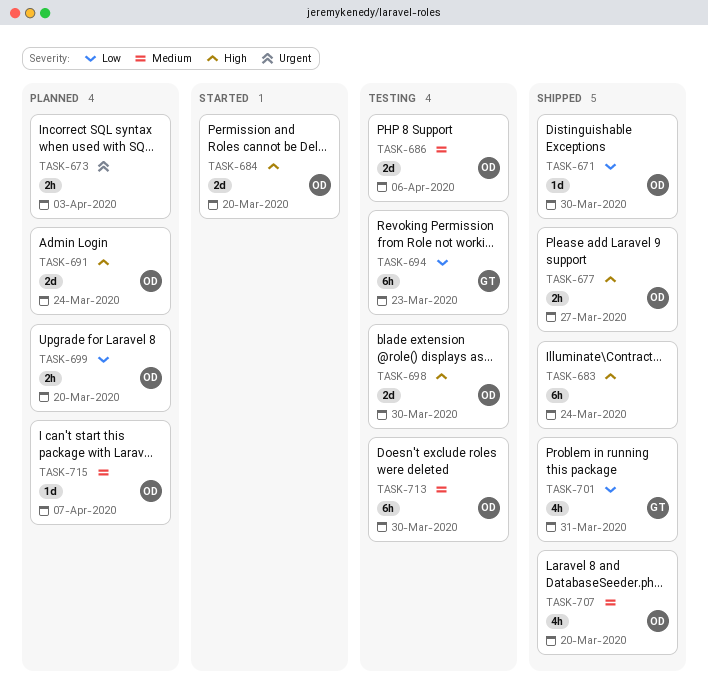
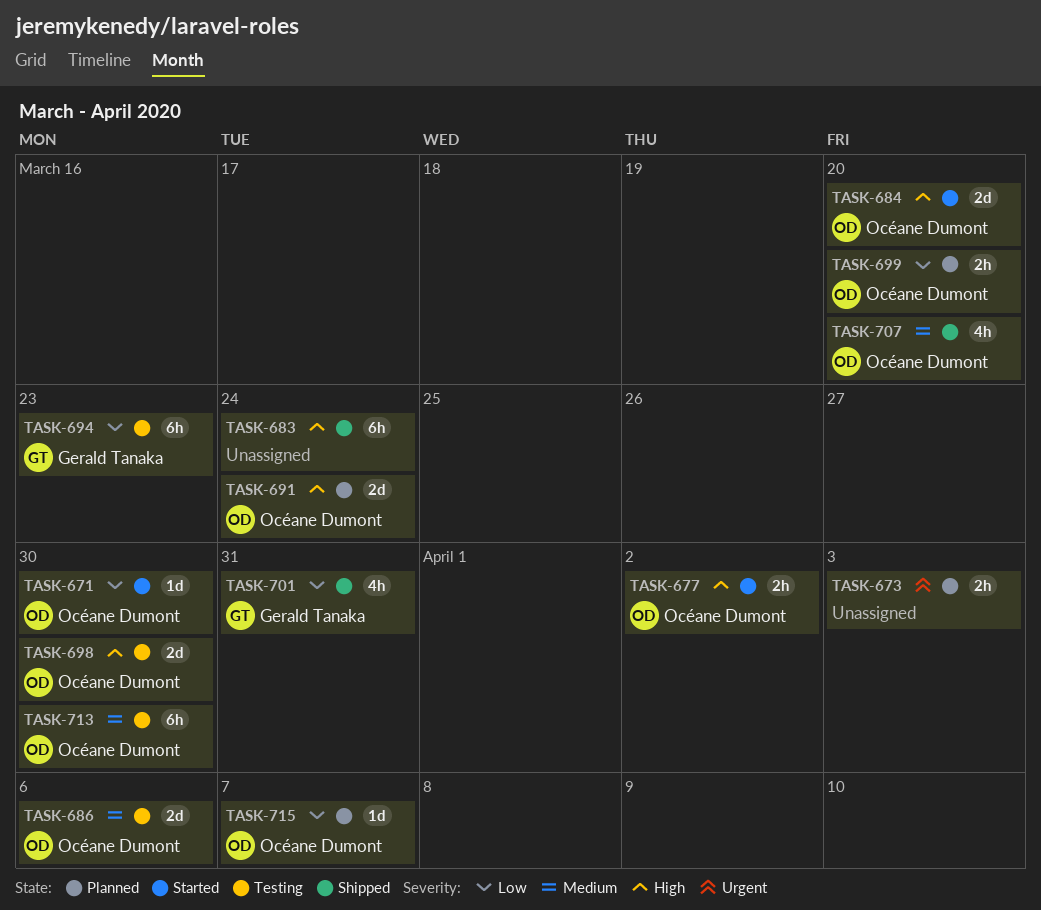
TASK-671, status: Shipped -> Started
TASK-677, status: Shipped -> Started
TASK-677, due: Mar 27 -> Apr 2
TASK-715, priority: Medium -> Low

